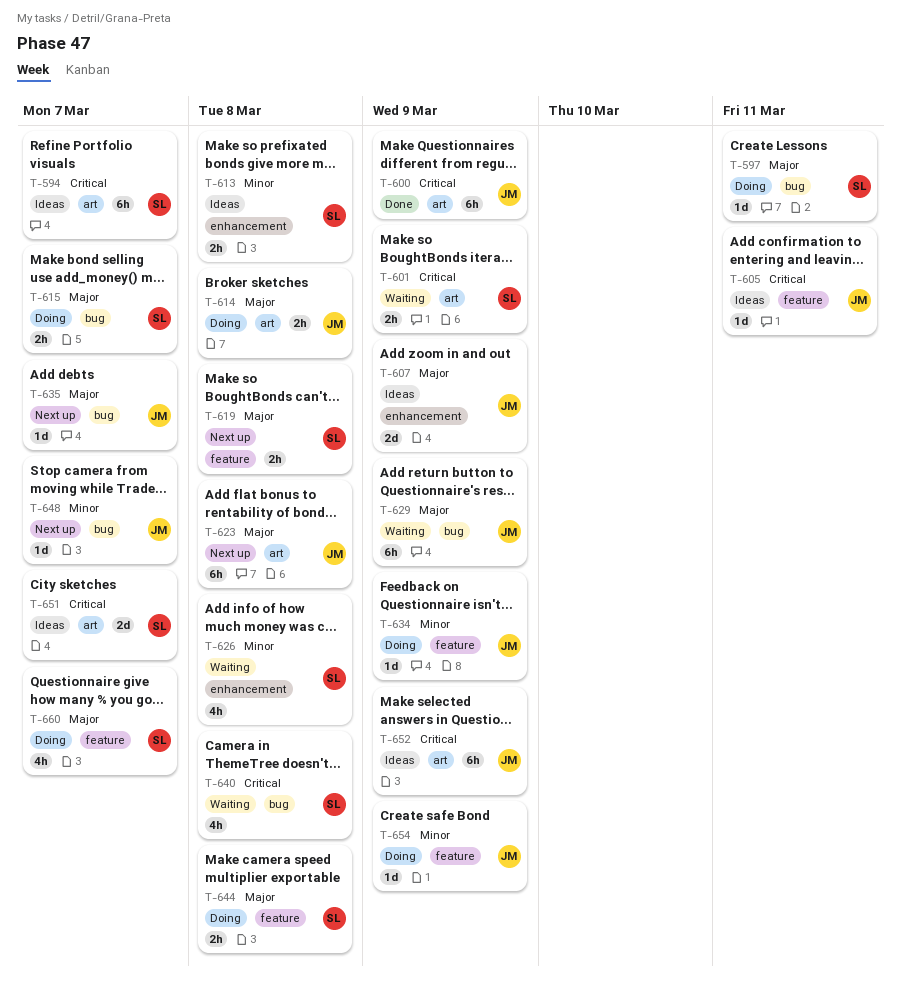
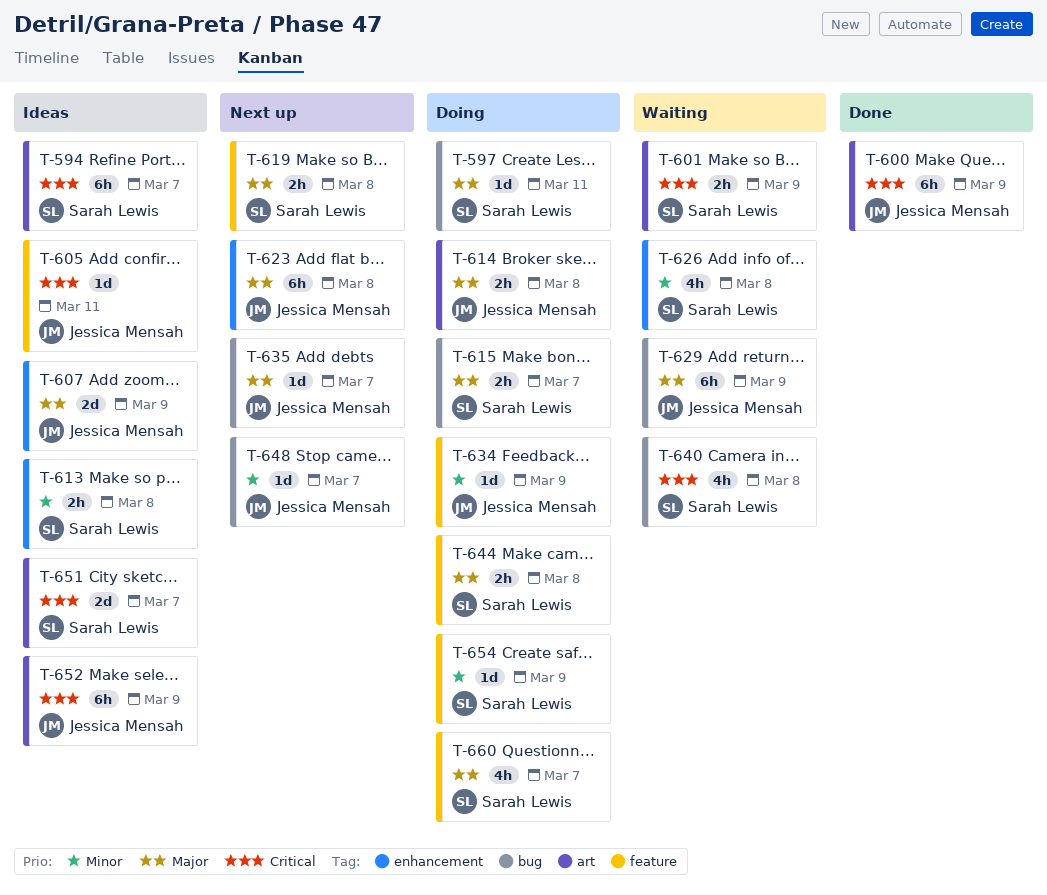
T-623, label: art -> enhancement
T-654, owner: Jessica Mensah -> Sarah Lewis

